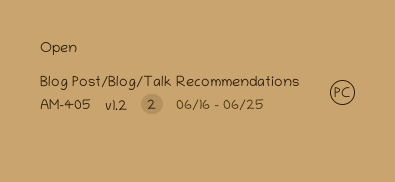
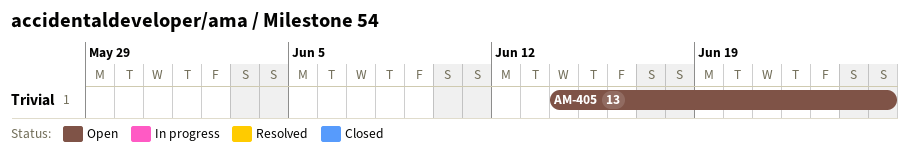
AM-405, estimate: 2 -> 13
AM-405, start: Jun 16 -> Jun 14

